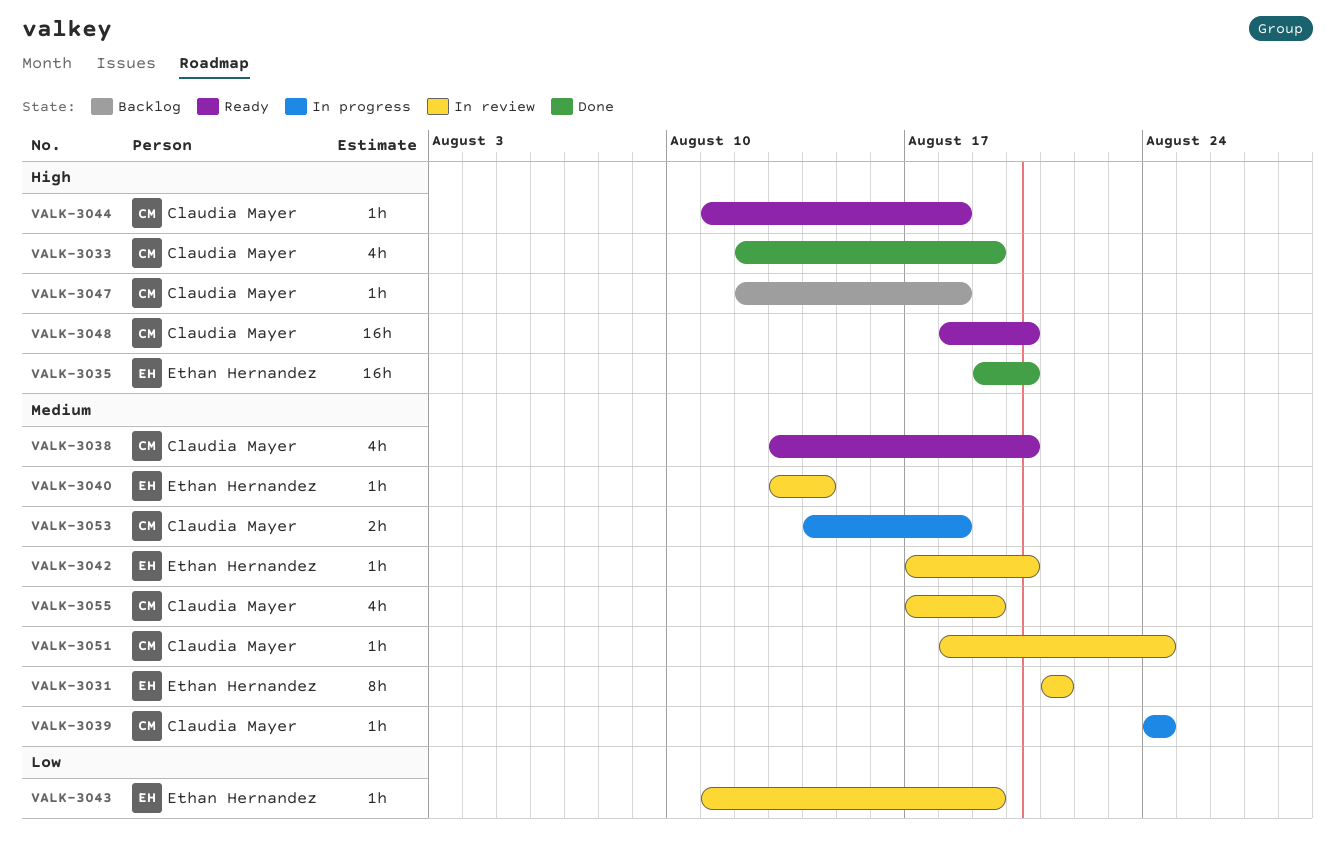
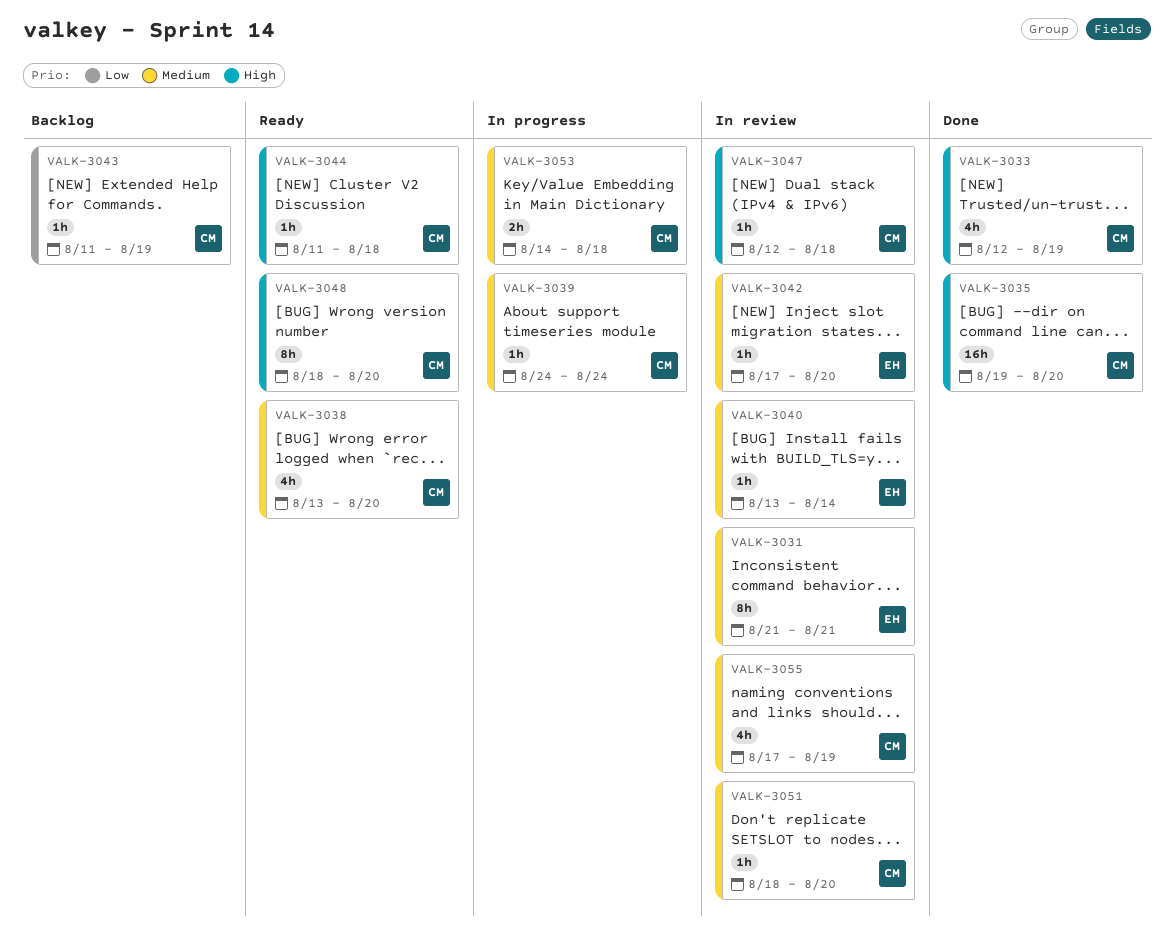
VALK-3035, owner: Ethan Hernandez -> Claudia Mayer
VALK-3043, status: In review -> Backlog
VALK-3043, owner: Ethan Hernandez -> Claudia Mayer
VALK-3047, status: Backlog -> In review
VALK-3048, estimate: 16h -> 8h
VALK-3051, due: Aug 24 -> Aug 20

